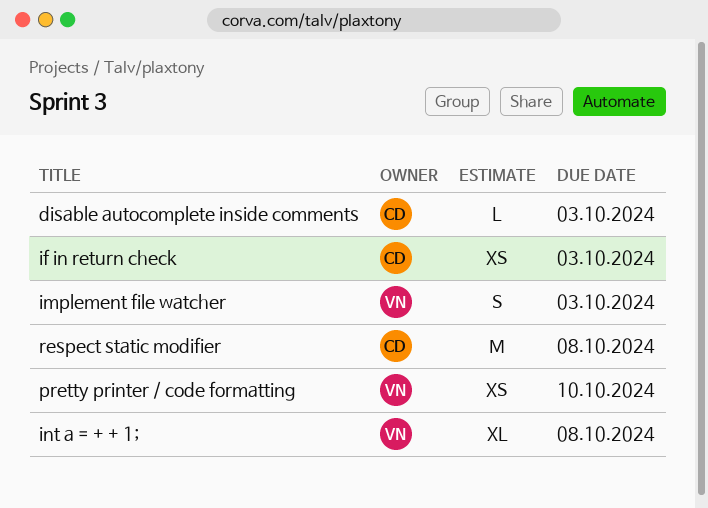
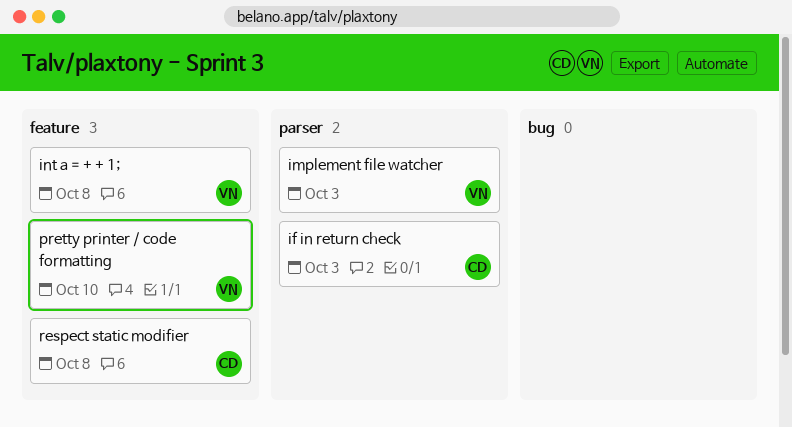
disable autocomplete inside comments: present -> none

